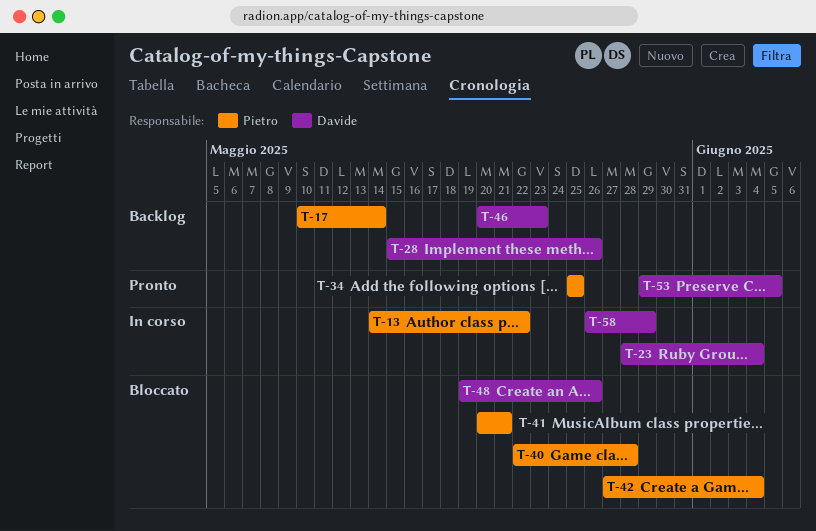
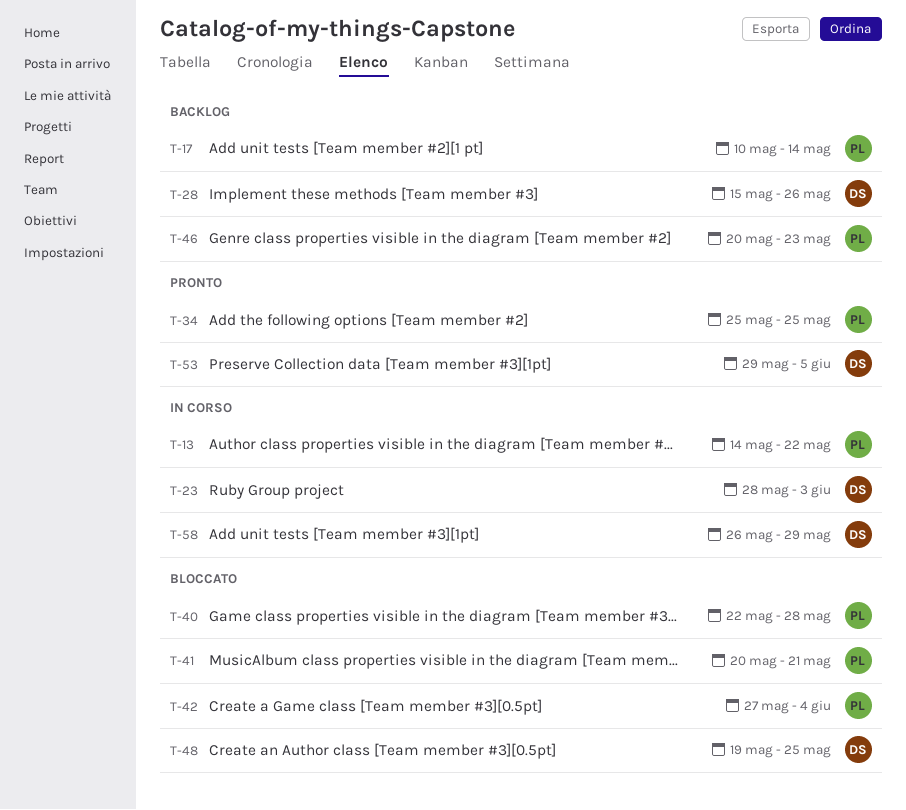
T-23, due: Jun 4 -> Jun 3
T-46, owner: Davide -> Pietro
T-48, due: May 26 -> May 25

